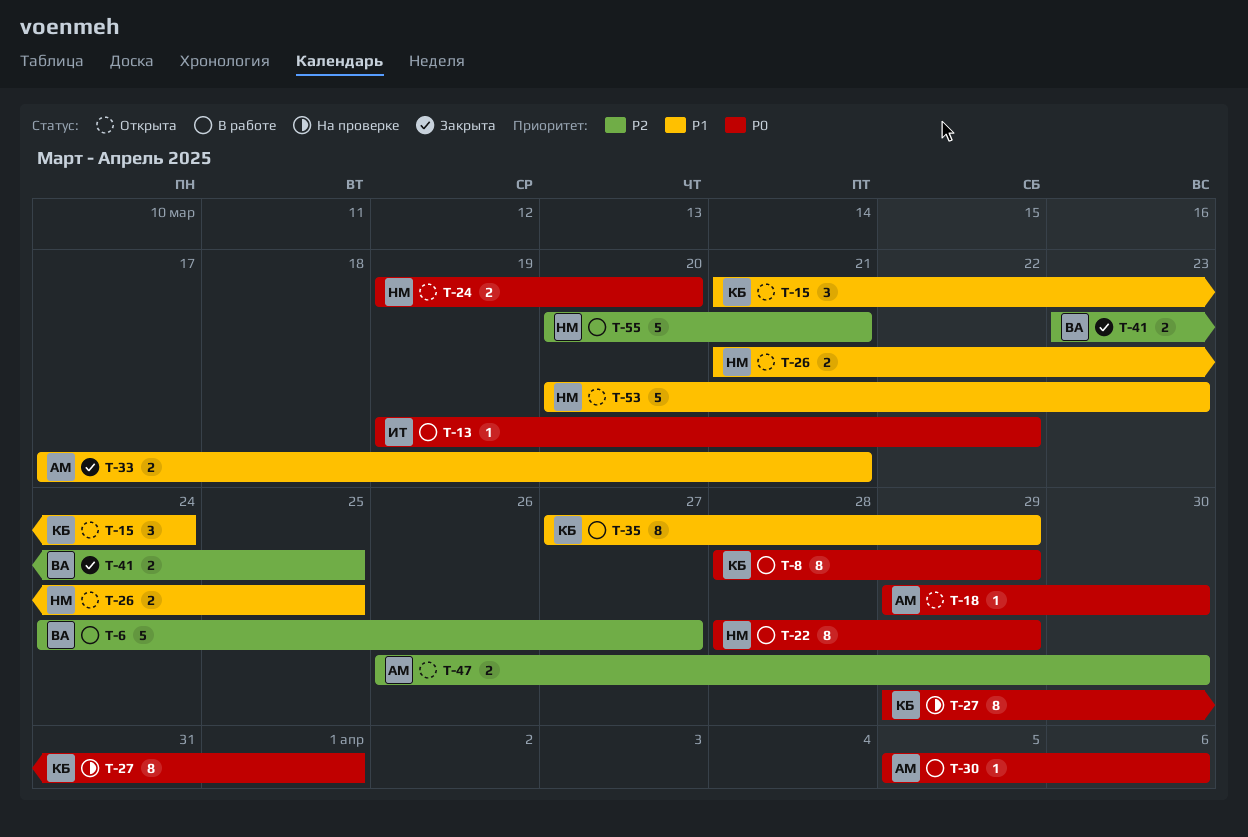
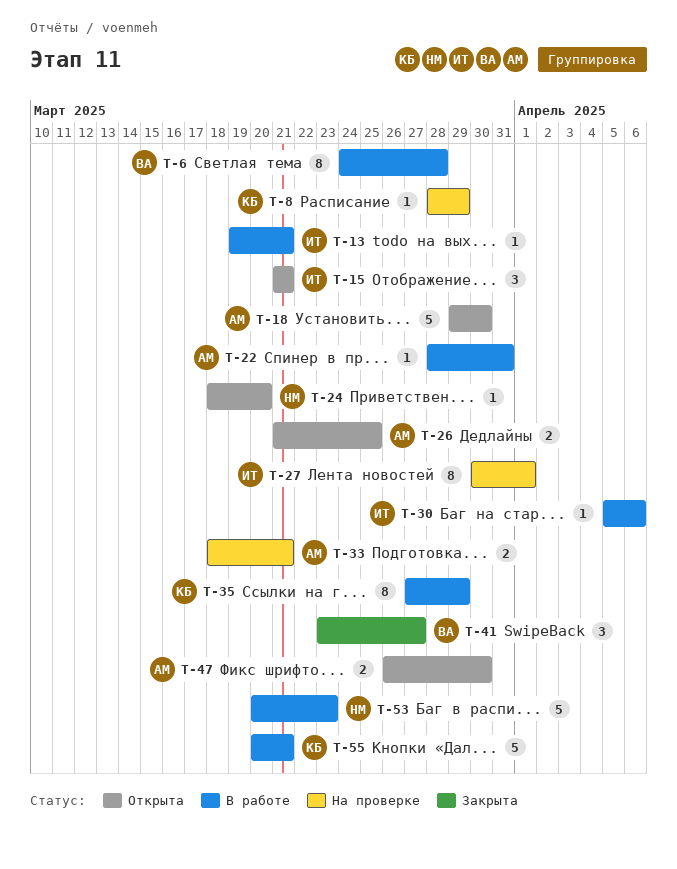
T-6, estimate: 5 -> 8
T-6, due: Mar 27 -> Mar 28
T-8, status: В работе -> На проверке
T-8, estimate: 8 -> 1
T-13, due: Mar 22 -> Mar 21
T-15, owner: КБ -> ИТ
T-15, due: Mar 24 -> Mar 21
T-18, estimate: 1 -> 5
T-22, owner: НМ -> АМ
T-22, estimate: 8 -> 1
T-22, due: Mar 29 -> Mar 31
T-24, estimate: 2 -> 1
T-24, start: Mar 19 -> Mar 18
T-26, owner: НМ -> АМ
T-27, owner: КБ -> ИТ
T-27, start: Mar 29 -> Mar 30
T-30, owner: АМ -> ИТ
T-33, status: Закрыта -> На проверке
T-33, start: Mar 17 -> Mar 18
T-41, estimate: 2 -> 3
T-41, due: Mar 25 -> Mar 27
T-53, status: Открыта -> В работе
T-55, owner: НМ -> КБ

